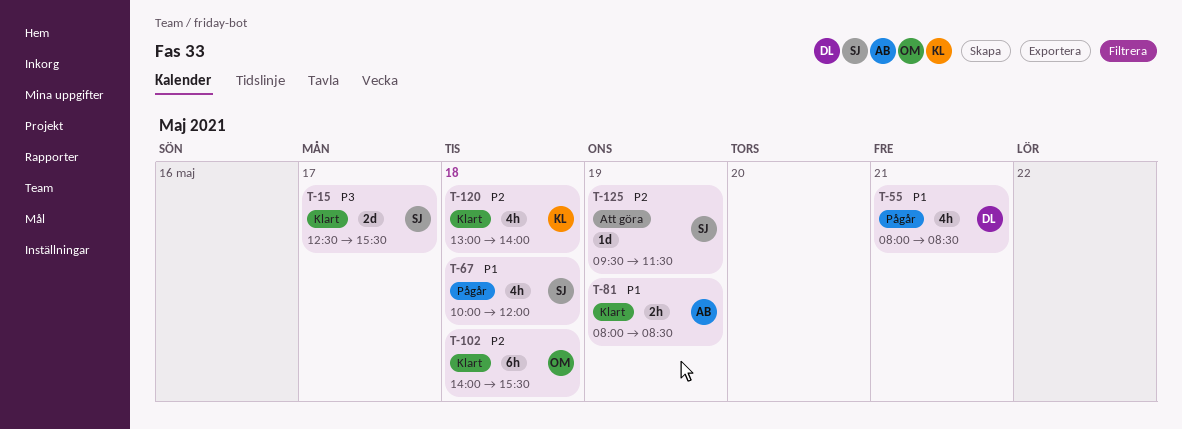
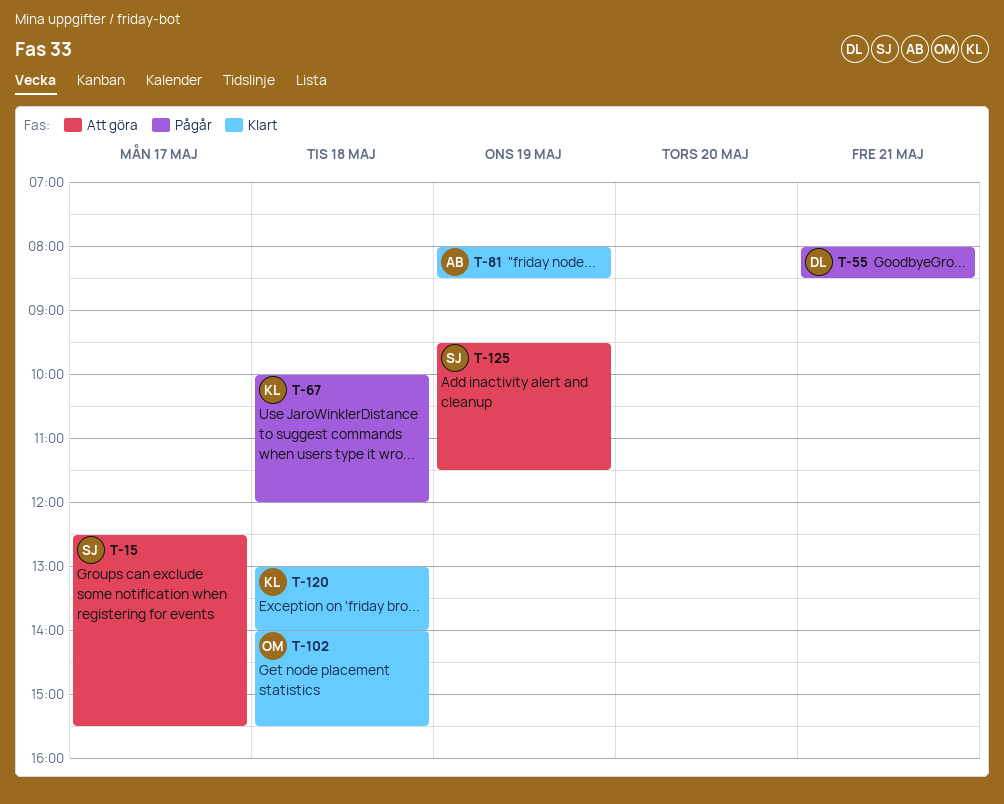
T-15, status: Klart -> Att göra
T-67, owner: SJ -> KL

